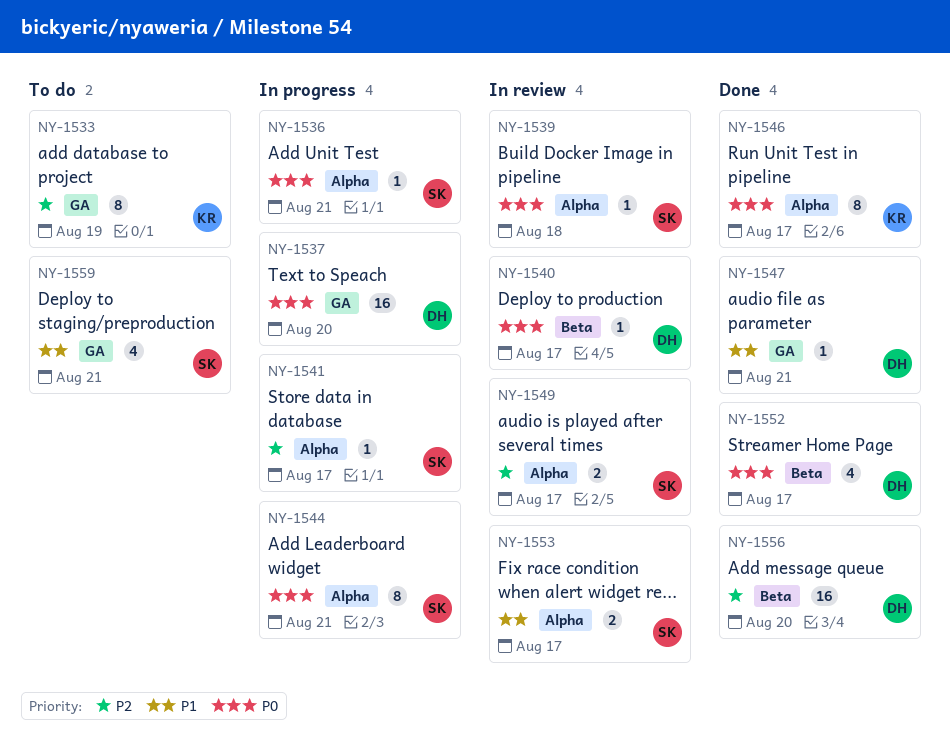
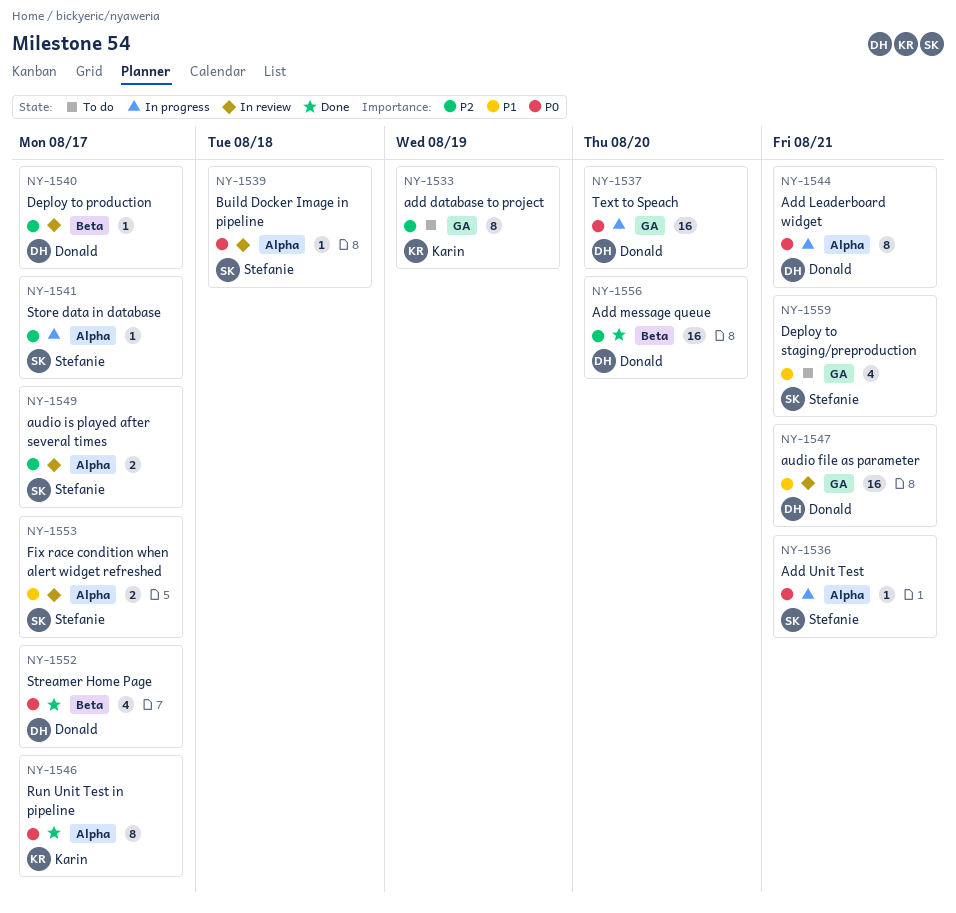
NY-1540, priority: P0 -> P2
NY-1544, owner: Stefanie -> Donald
NY-1547, status: Done -> In review
NY-1547, estimate: 1 -> 16

